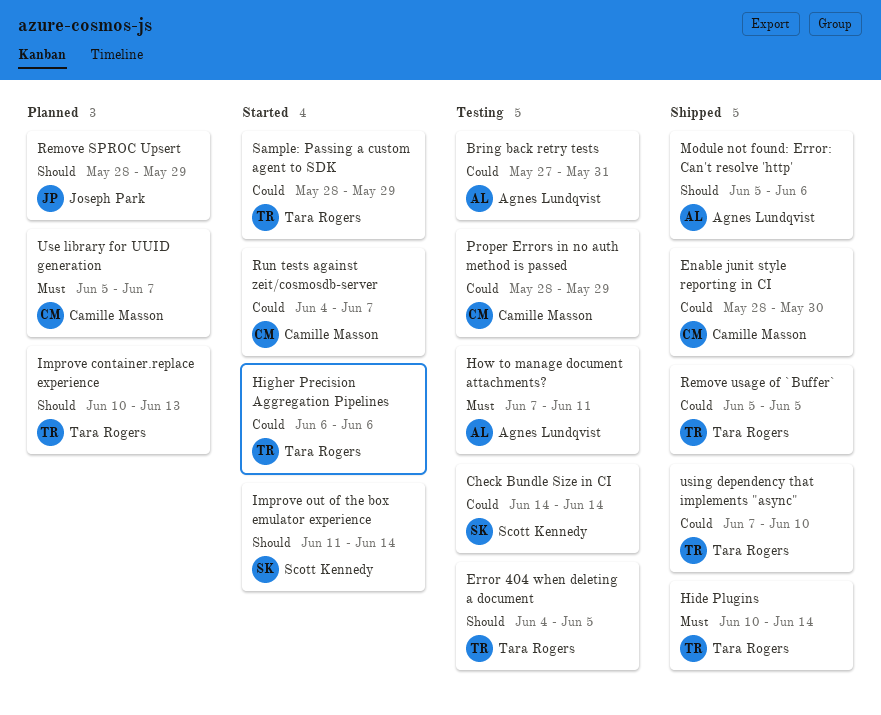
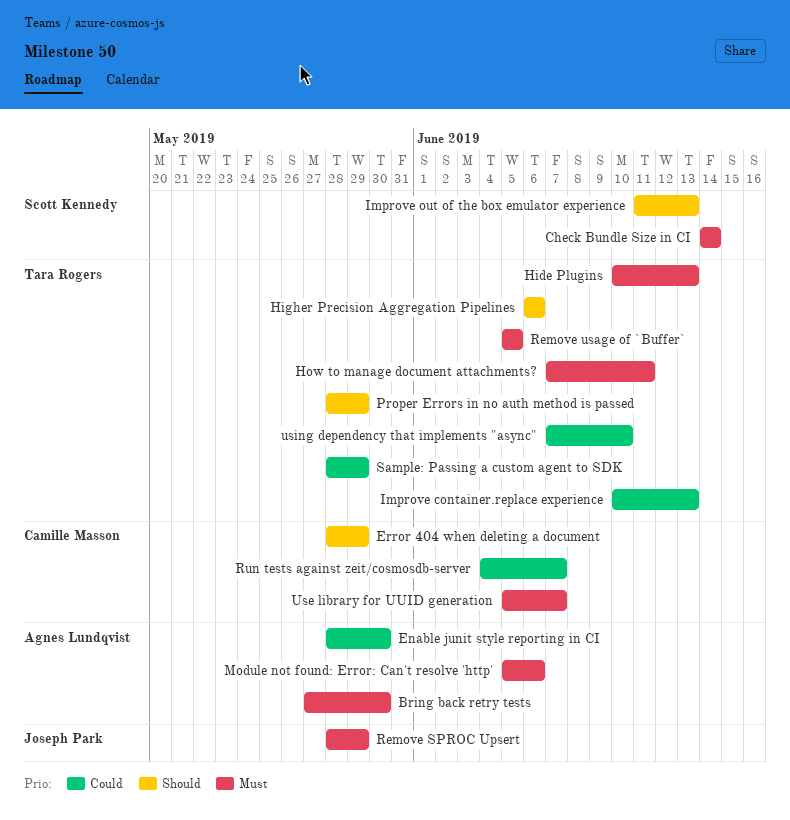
Bring back retry tests, priority: Could -> Must
Bring back retry tests, due: May 31 -> May 30
Check Bundle Size in CI, priority: Could -> Must
Enable junit style reporting in CI, owner: Camille Masson -> Agnes Lundqvist
Error 404 when deleting a document, owner: Tara Rogers -> Camille Masson
Error 404 when deleting a document, start: Jun 4 -> May 28
Error 404 when deleting a document, due: Jun 5 -> May 29
Hide Plugins, due: Jun 14 -> Jun 13
Higher Precision Aggregation Pipelines, priority: Could -> Should
How to manage document attachments?, owner: Agnes Lundqvist -> Tara Rogers
Improve container.replace experience, priority: Should -> Could
Improve out of the box emulator experience, due: Jun 14 -> Jun 13
Module not found: Error: Can't resolve 'http', priority: Should -> Must
Proper Errors in no auth method is passed, owner: Camille Masson -> Tara Rogers
Proper Errors in no auth method is passed, priority: Could -> Should
Remove SPROC Upsert, priority: Should -> Must
Remove usage of `Buffer`, priority: Could -> Must

